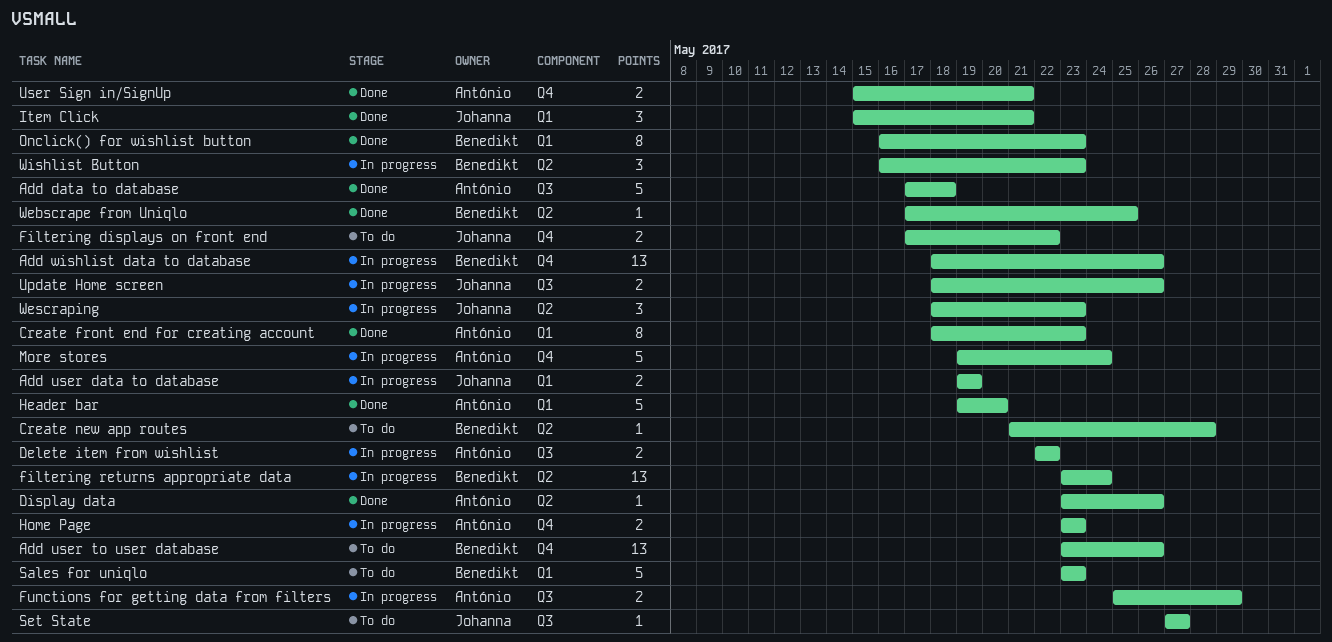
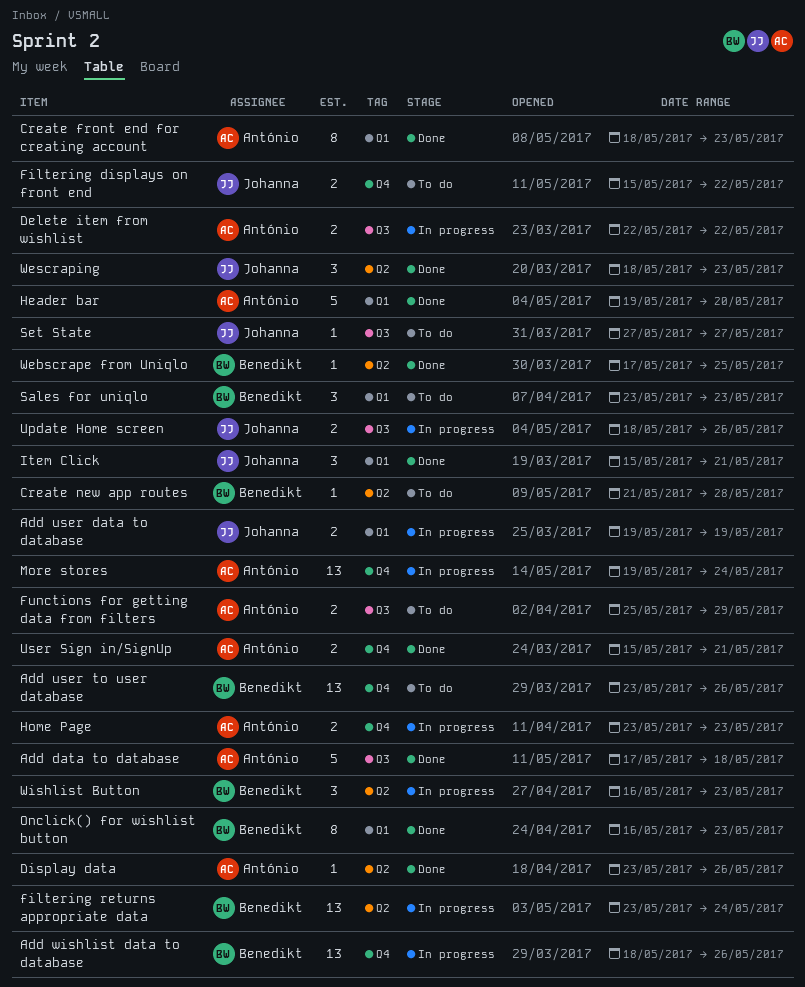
Filtering displays on front end, start: May 17 -> May 15
Functions for getting data from filters, status: In progress -> To do
More stores, estimate: 5 -> 13
Sales for uniqlo, estimate: 5 -> 3
Wescraping, status: In progress -> Done

